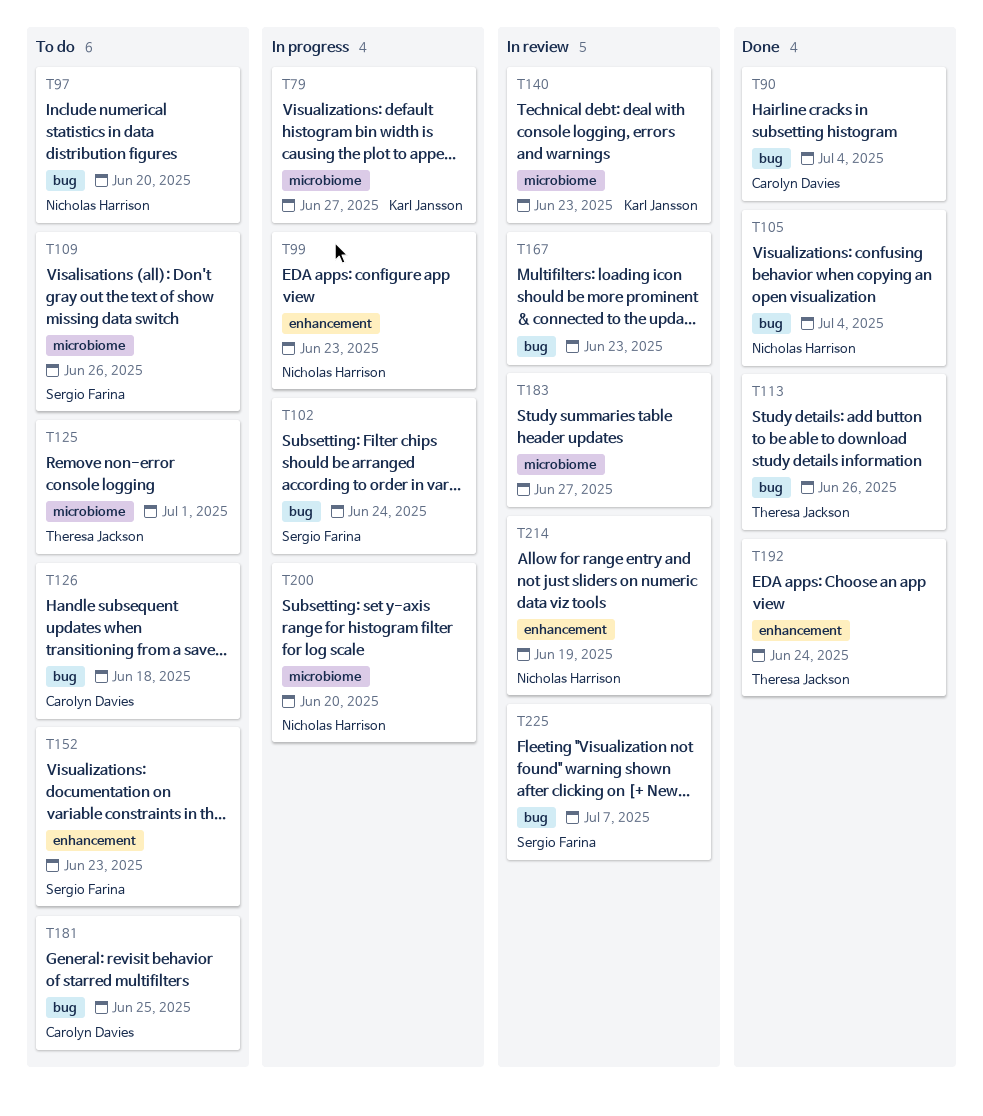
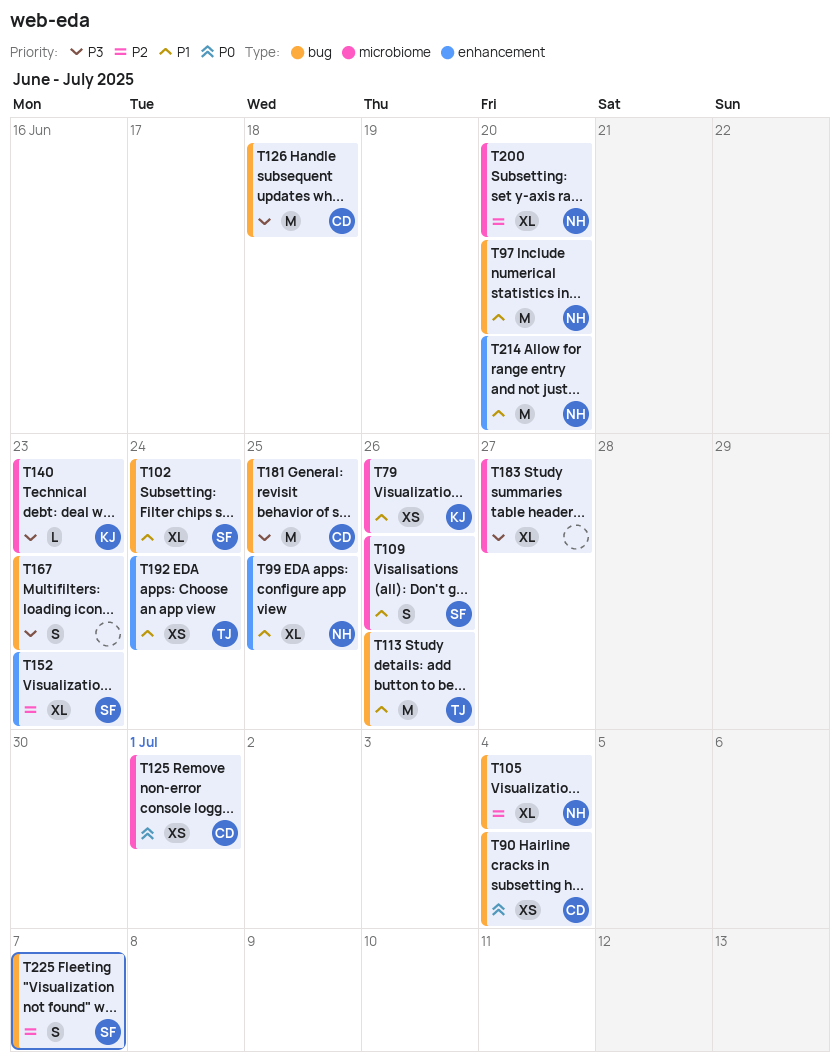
T79, due: Jun 27 -> Jun 26
T99, due: Jun 23 -> Jun 25
T125, owner: Theresa Jackson -> Carolyn Davies
T214, due: Jun 19 -> Jun 20

